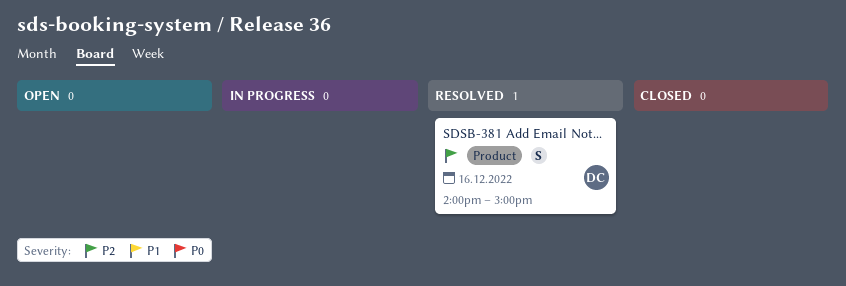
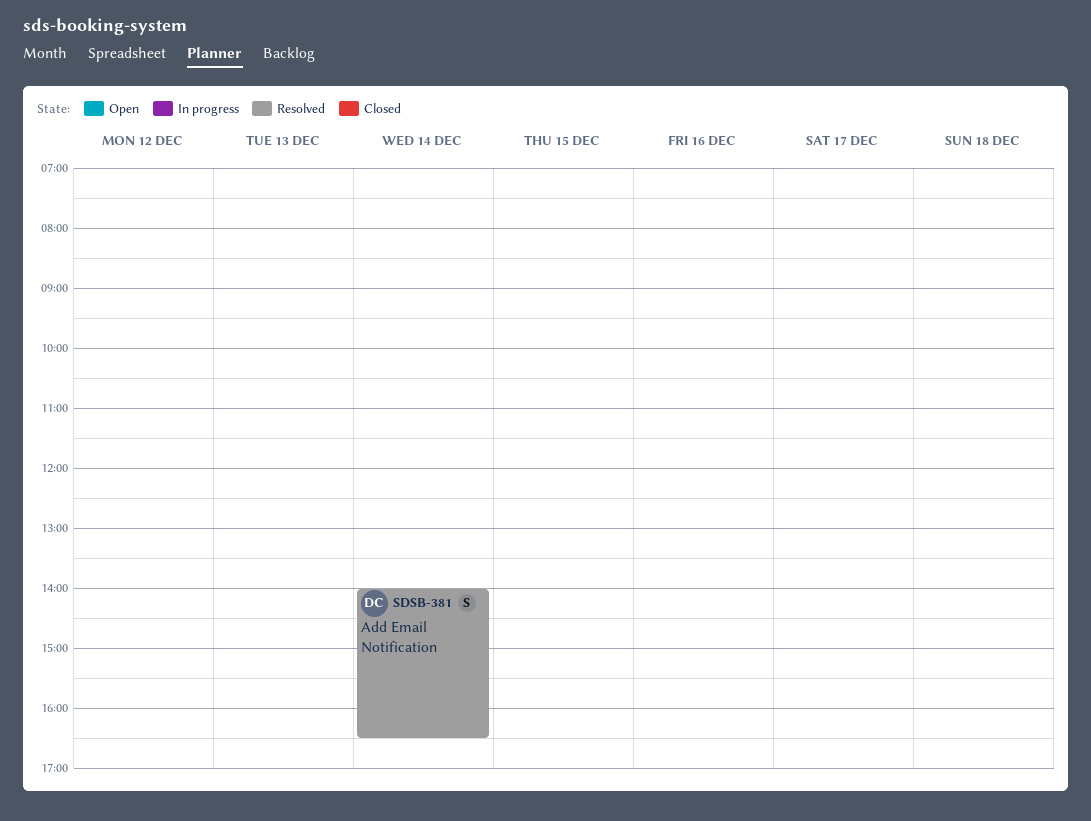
SDSB-381, day: Dec 16 -> Dec 14
SDSB-381, ends: 15:00 -> 16:30

